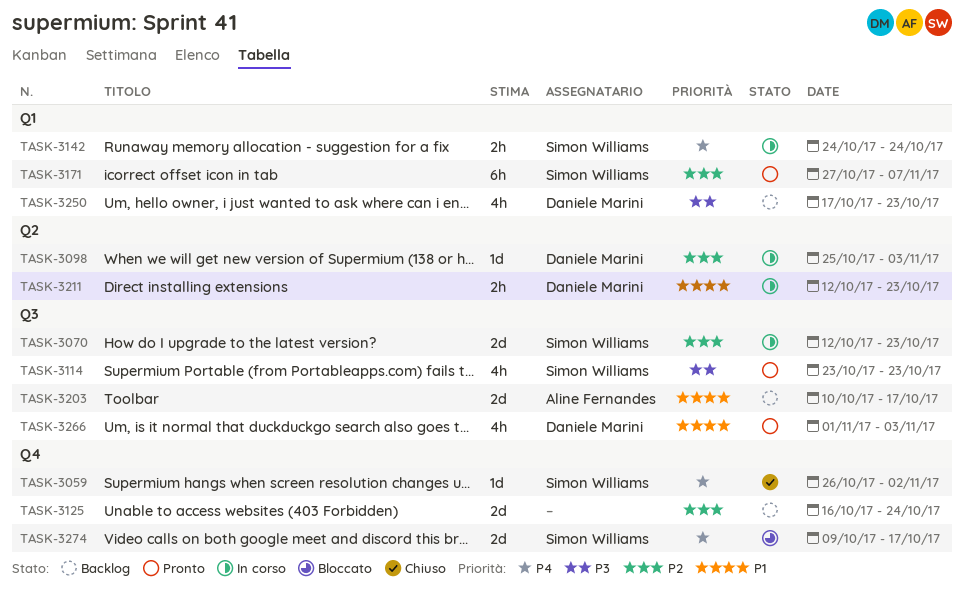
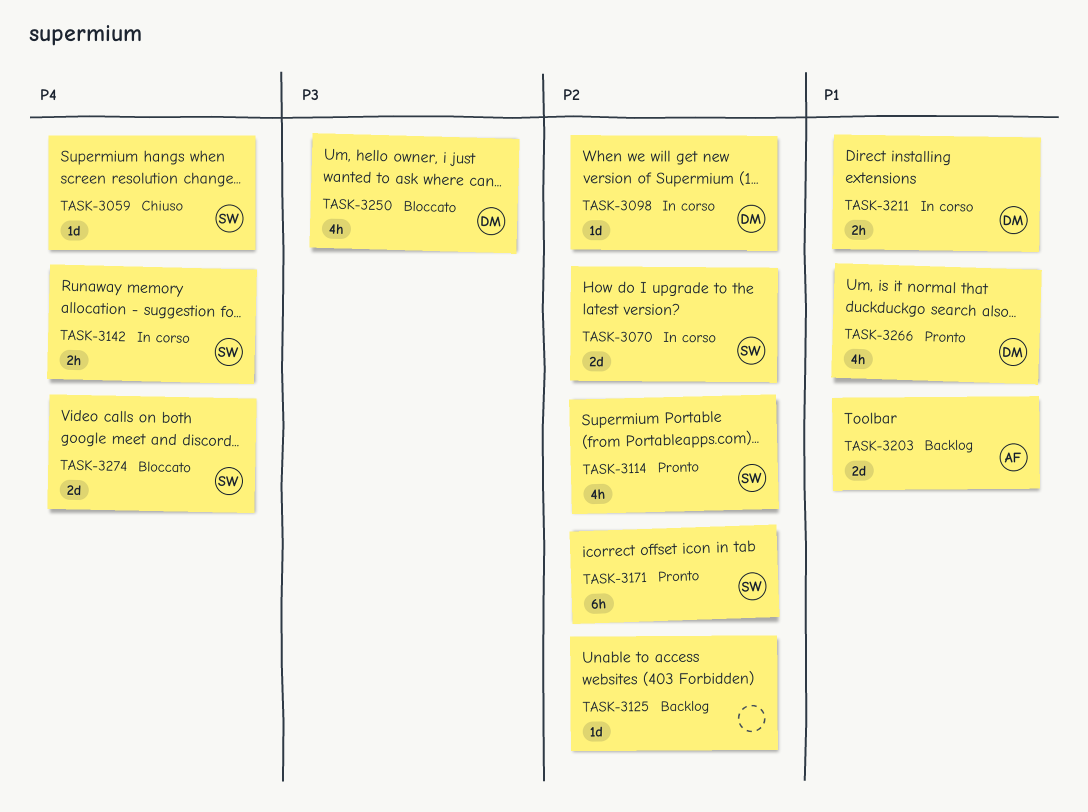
TASK-3114, priority: P3 -> P2
TASK-3125, estimate: 2d -> 1d
TASK-3250, status: Backlog -> Bloccato

